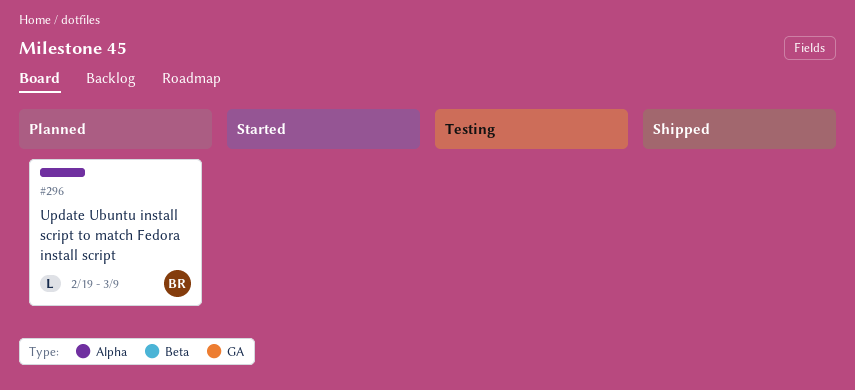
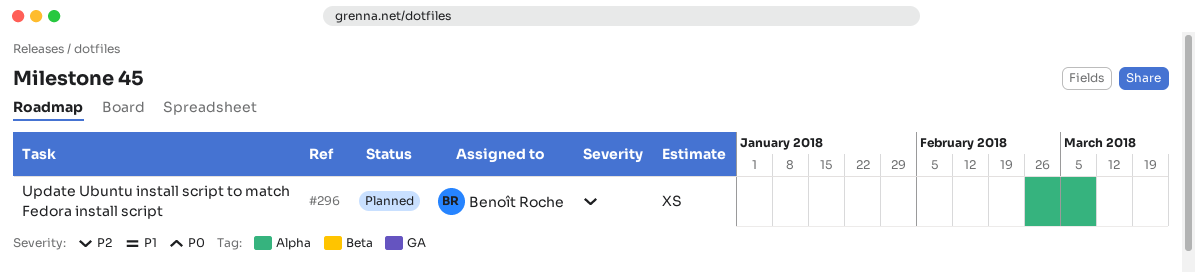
#296, estimate: L -> XS
#296, start: Feb 19 -> Feb 26

